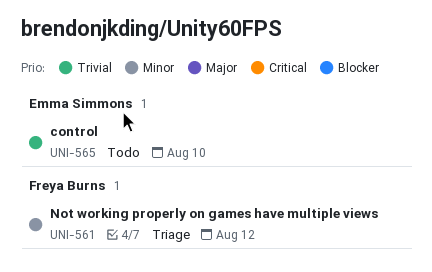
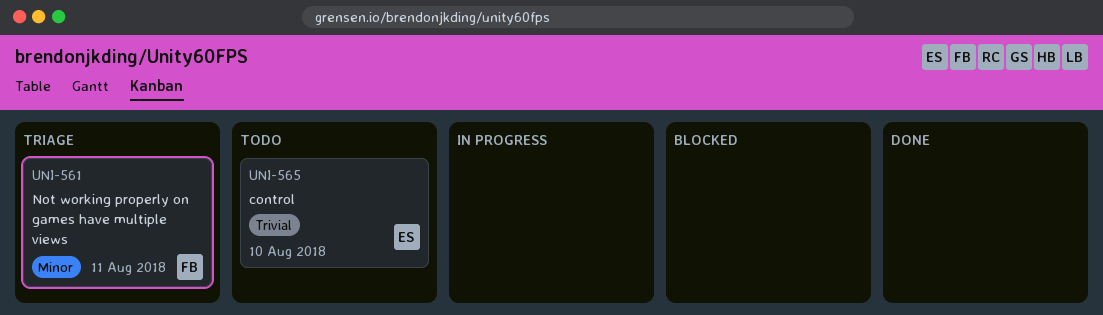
UNI-561, due: Aug 12 -> Aug 11

